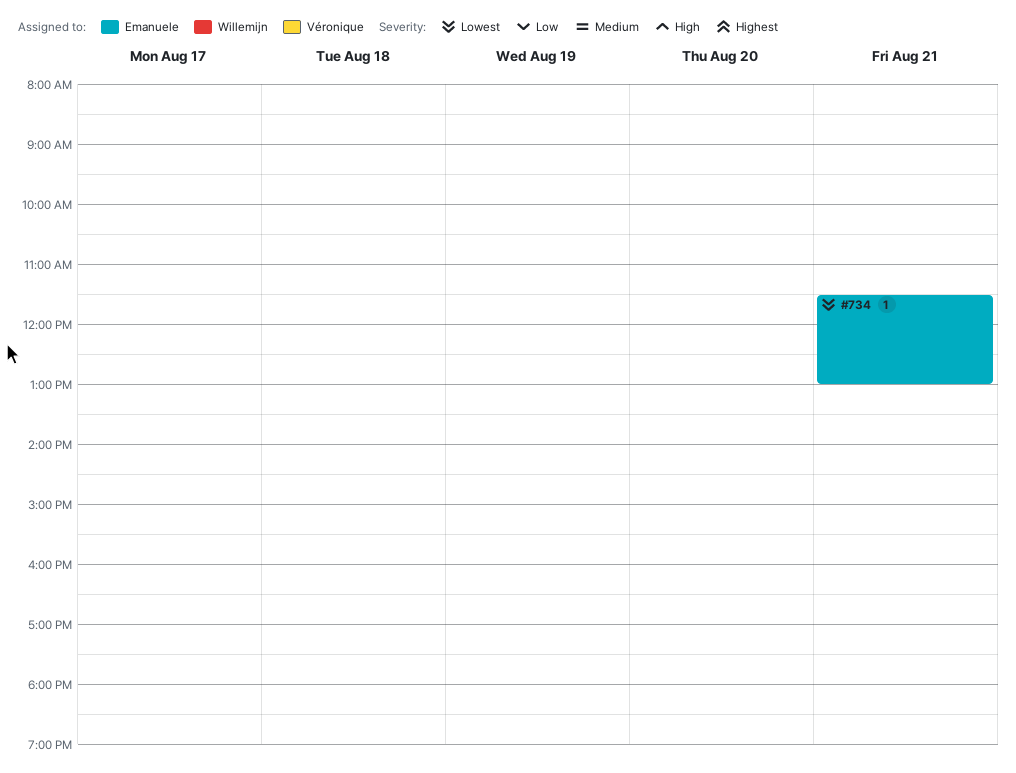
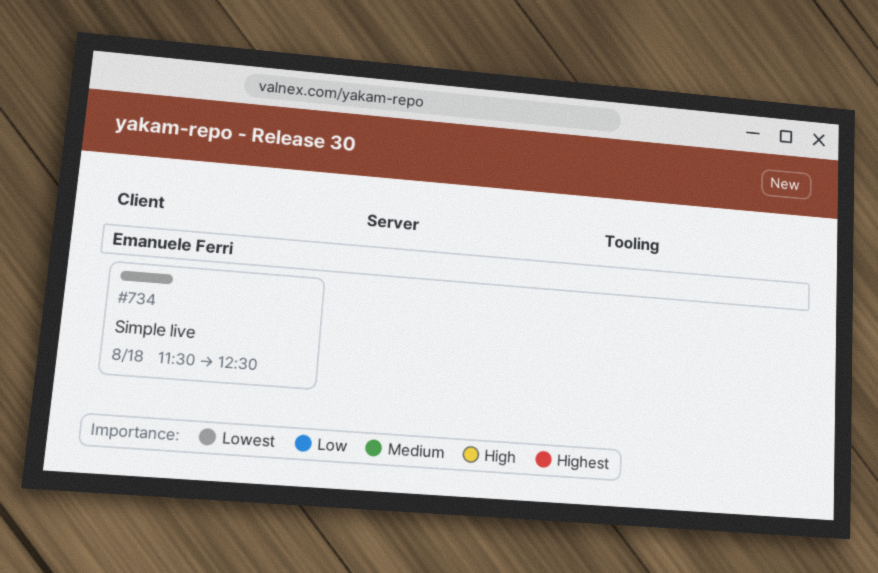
#734, day: Aug 21 -> Aug 18
#734, ends: 13:00 -> 12:30

